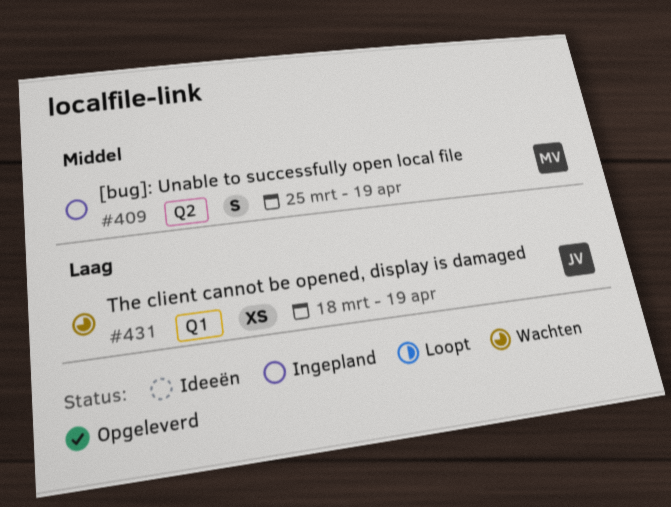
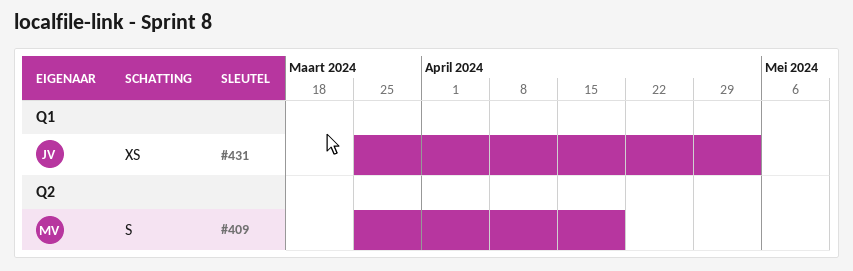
#431, start: Mar 18 -> Mar 25
#431, due: Apr 19 -> May 3

